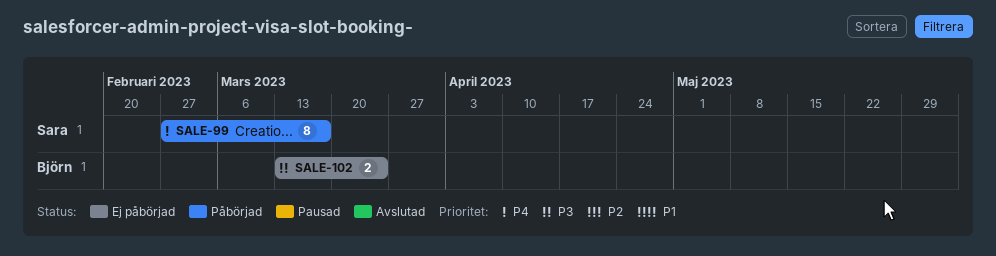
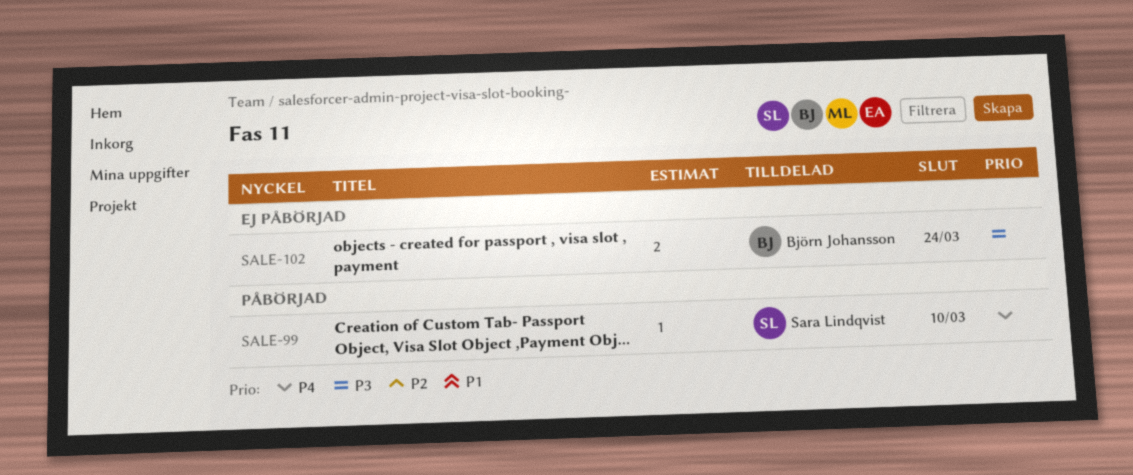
SALE-99, estimate: 8 -> 1
SALE-99, due: Mar 17 -> Mar 10

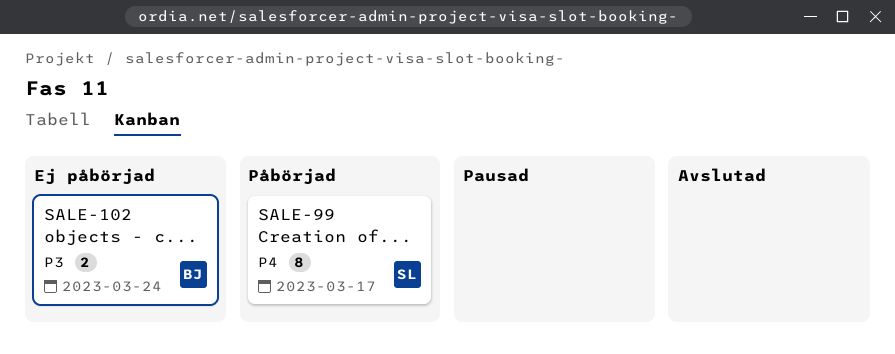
SALE-99, estimate: 1 -> 8
SALE-99, due: Mar 10 -> Mar 17

